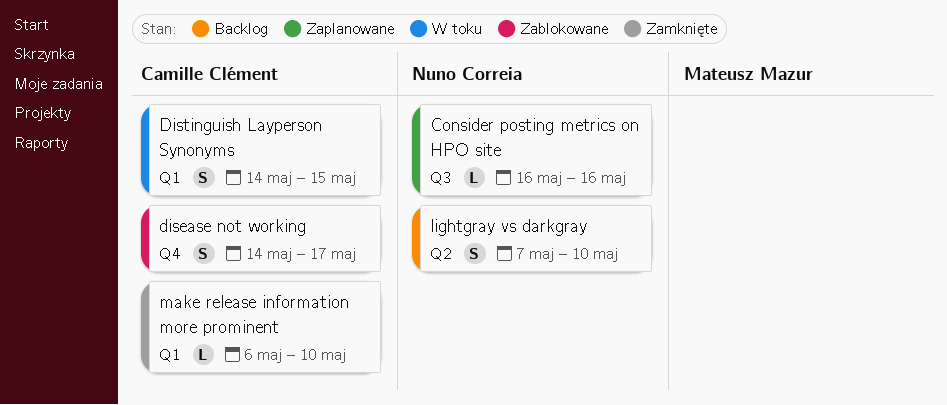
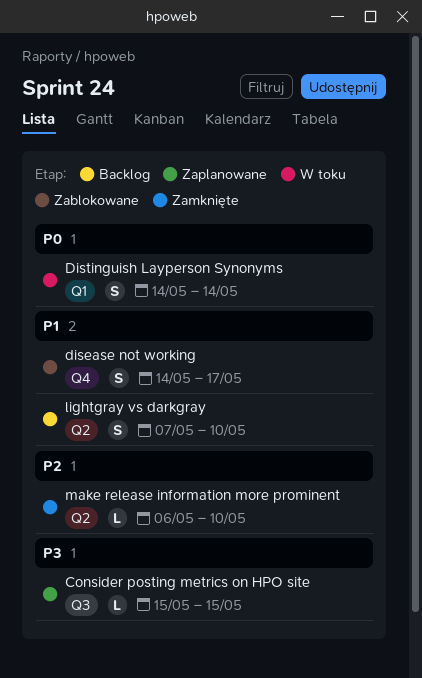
Consider posting metrics on HPO site, start: May 16 -> May 15
Consider posting metrics on HPO site, due: May 16 -> May 15
Distinguish Layperson Synonyms, due: May 15 -> May 14
make release information more prominent, label: Q1 -> Q2

